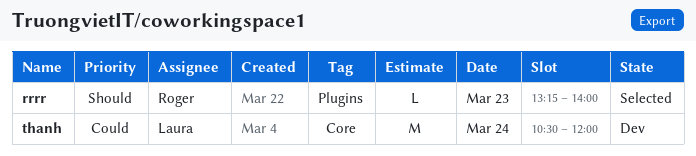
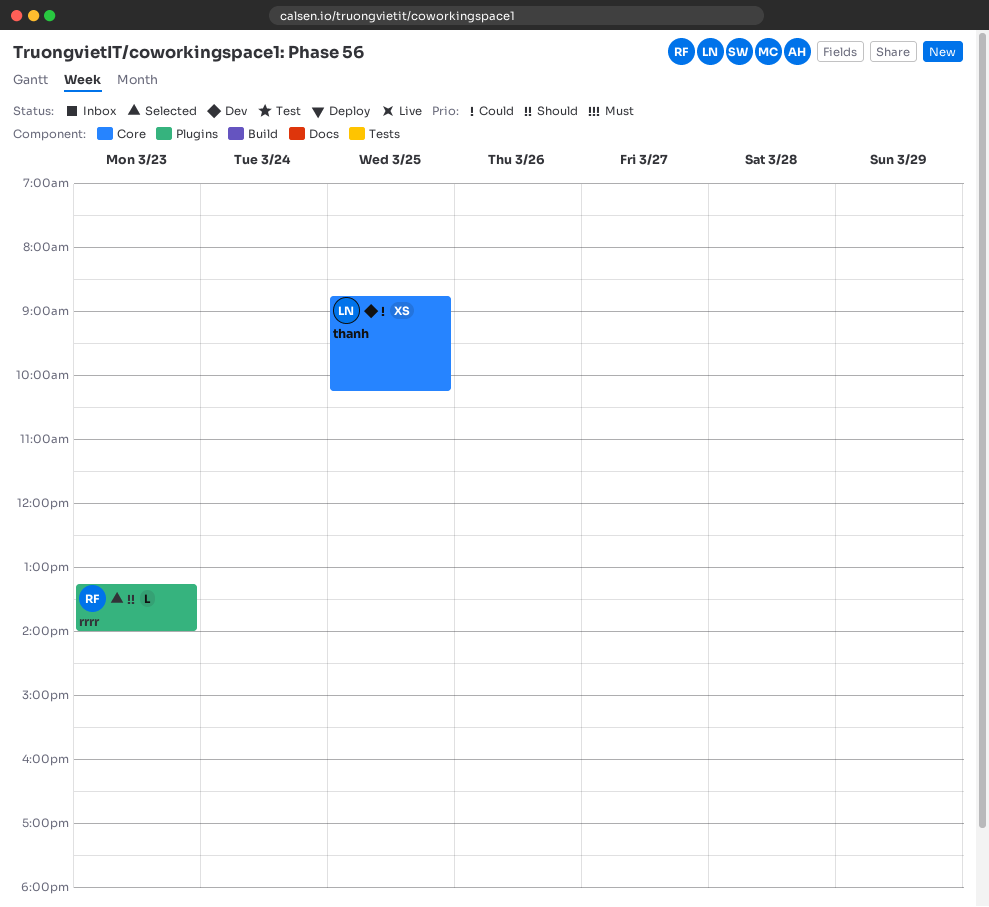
thanh, estimate: M -> XS
thanh, day: Mar 24 -> Mar 25
thanh, begins: 10:30 -> 08:45
thanh, ends: 12:00 -> 10:15

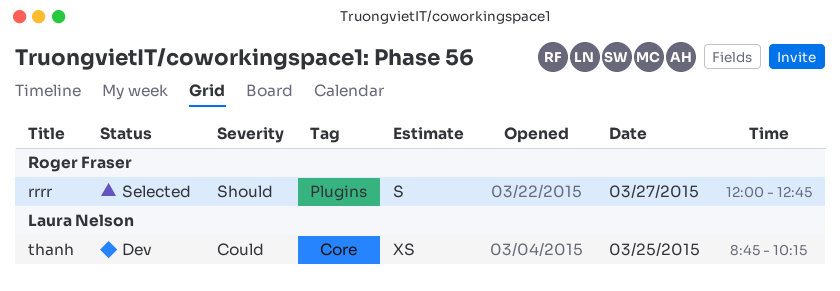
rrrr, estimate: L -> S
rrrr, day: Mar 23 -> Mar 27
rrrr, begins: 13:15 -> 12:00
rrrr, ends: 14:00 -> 12:45

